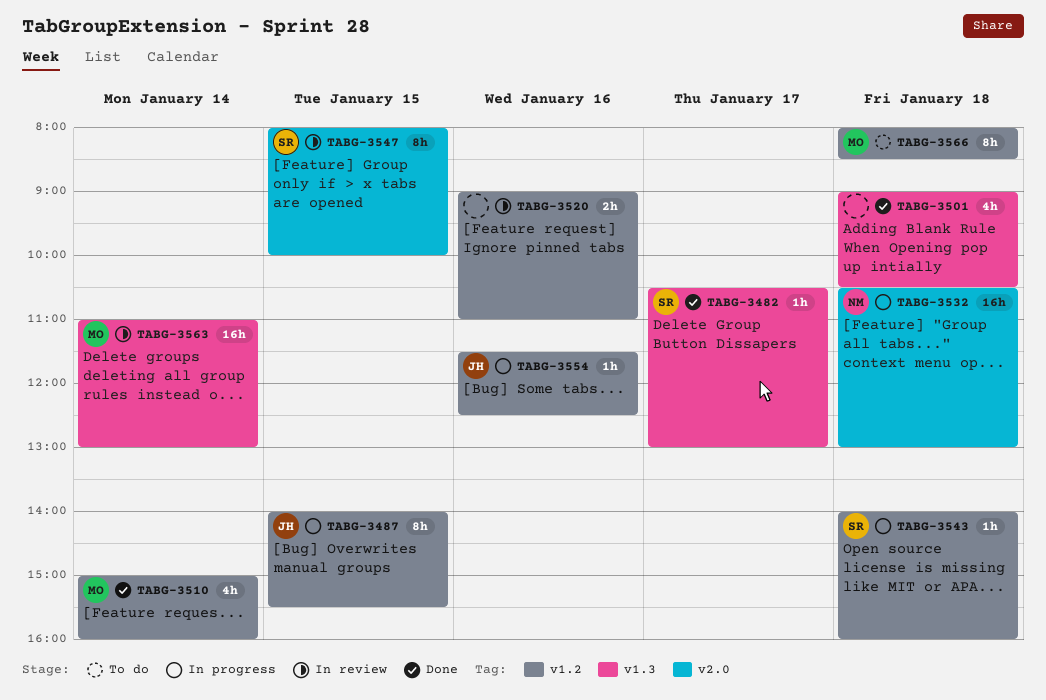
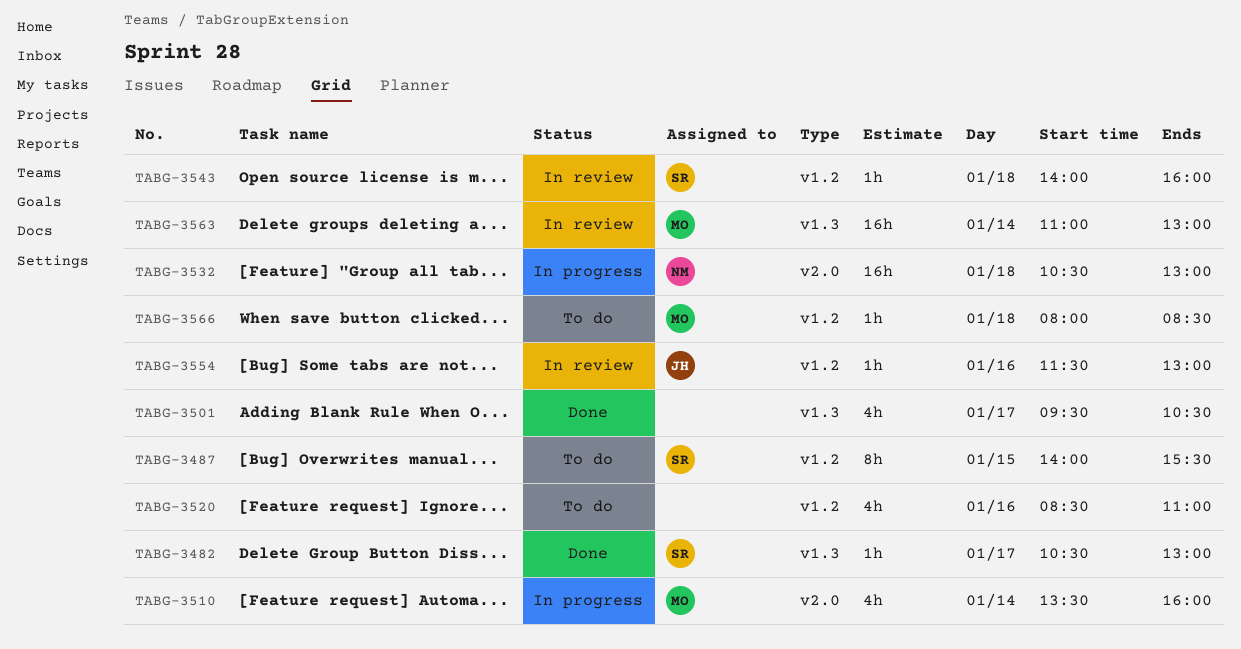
TABG-3487, status: In progress -> To do
TABG-3487, owner: JH -> SR
TABG-3501, day: Jan 18 -> Jan 17
TABG-3501, begins: 09:00 -> 09:30
TABG-3510, status: Done -> In progress
TABG-3510, label: v1.2 -> v2.0
TABG-3510, begins: 15:00 -> 13:30
TABG-3520, status: In review -> To do
TABG-3520, estimate: 2h -> 4h
TABG-3520, begins: 09:00 -> 08:30
TABG-3543, status: In progress -> In review
TABG-3547: present -> none
TABG-3554, status: In progress -> In review
TABG-3554, ends: 12:30 -> 13:00
TABG-3566, estimate: 8h -> 1h

